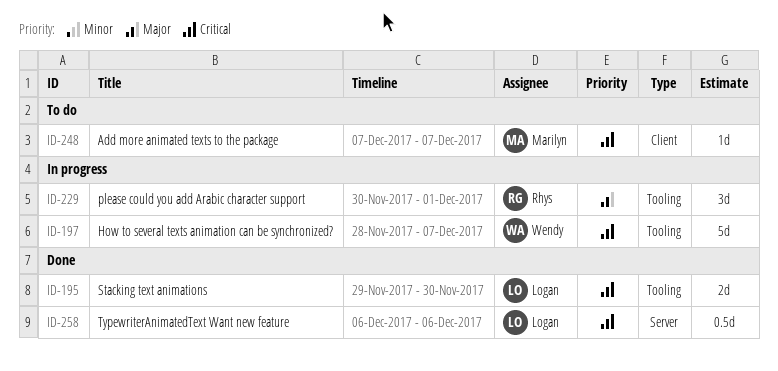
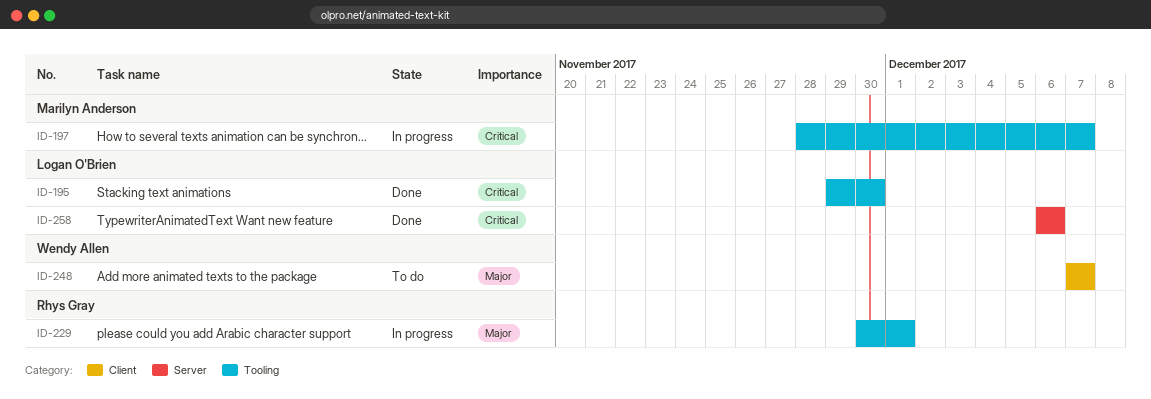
ID-197, owner: Wendy Allen -> Marilyn Anderson
ID-248, owner: Marilyn Anderson -> Wendy Allen
ID-248, priority: Critical -> Major

